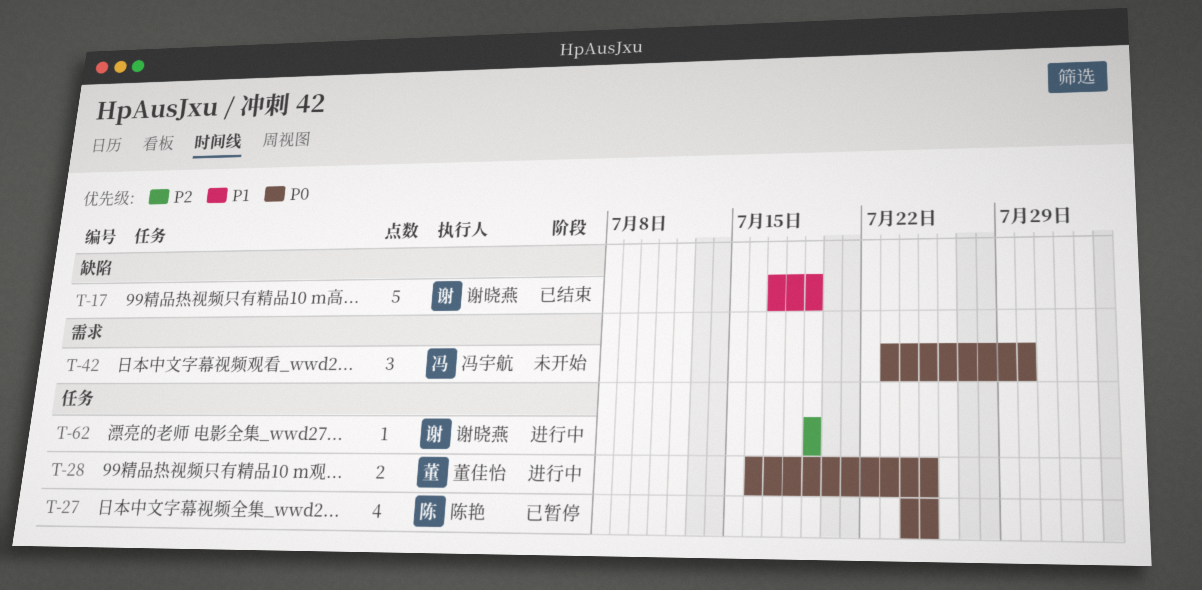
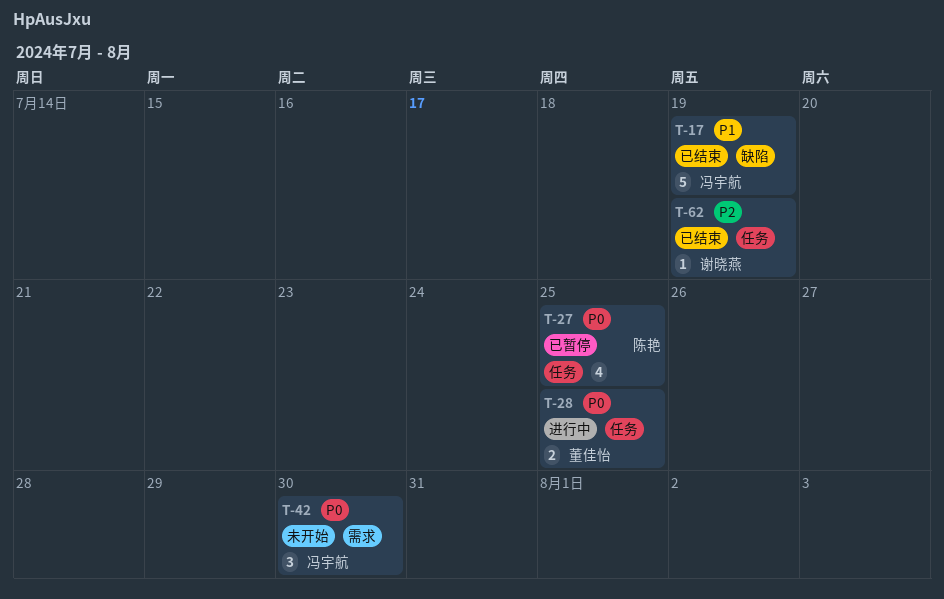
T-17, owner: 谢晓燕 -> 冯宇航
T-62, status: 进行中 -> 已结束

